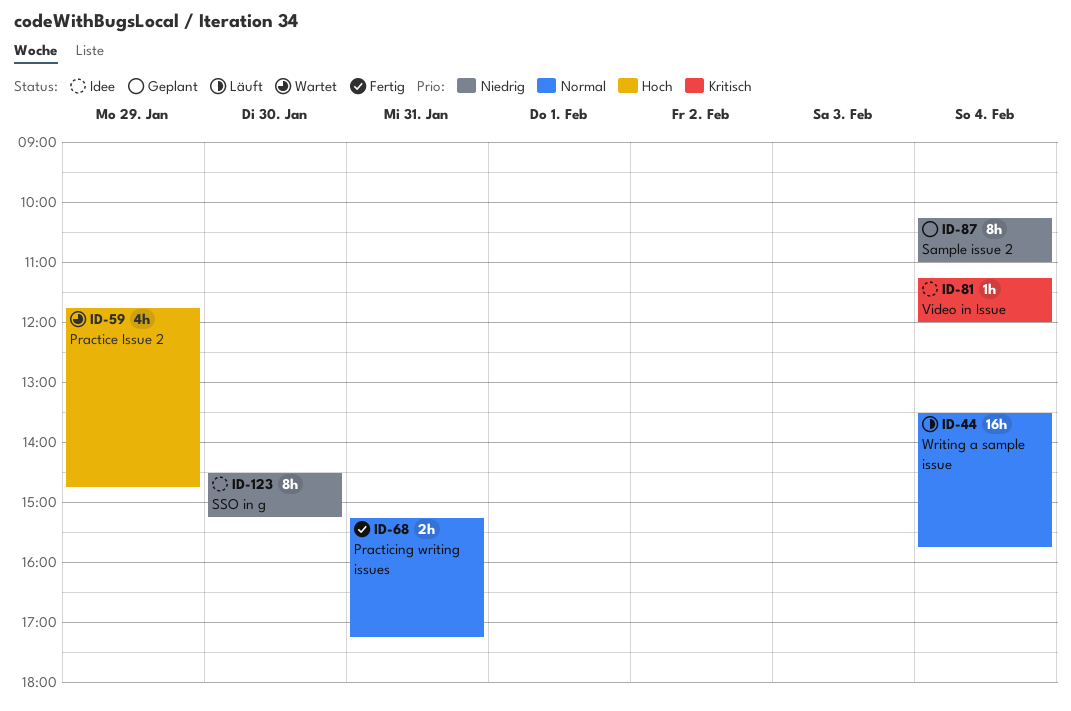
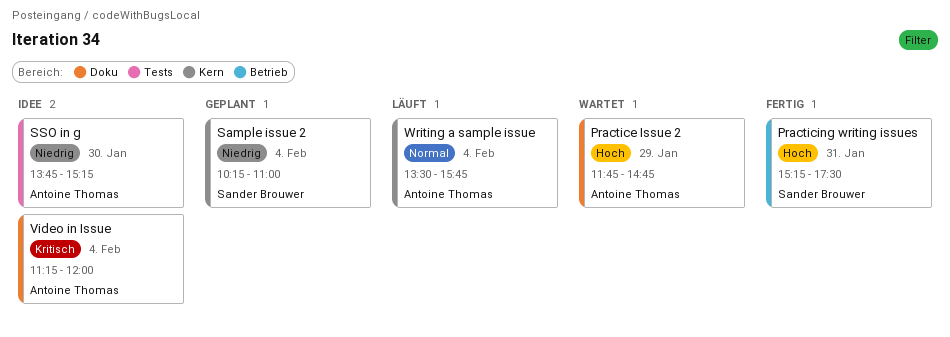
Practicing writing issues, priority: Normal -> Hoch
Practicing writing issues, ends: 17:15 -> 17:30
SSO in g, begins: 14:30 -> 13:45

